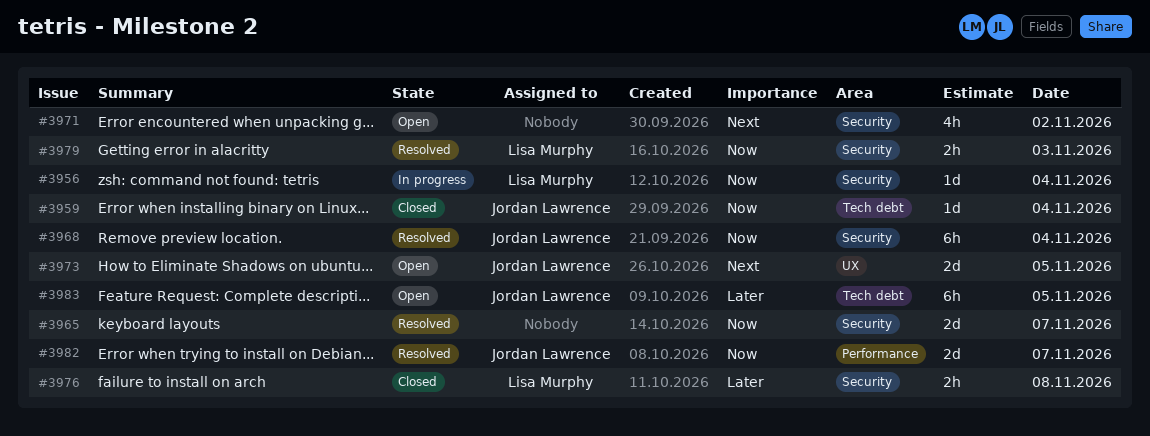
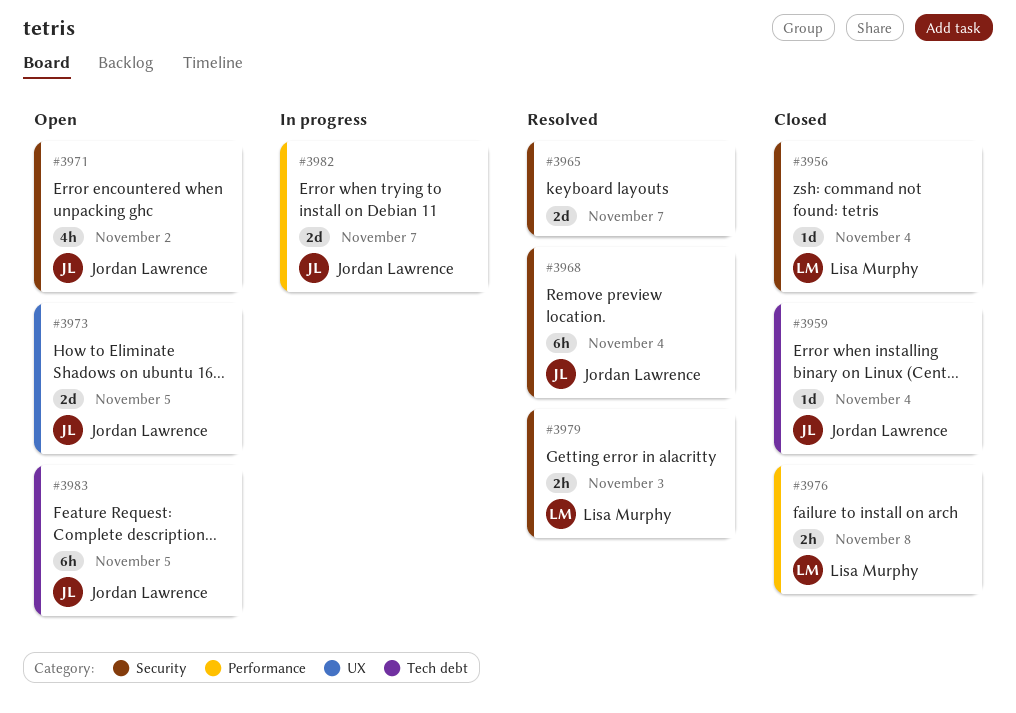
#3956, status: In progress -> Closed
#3971, owner: none -> Jordan Lawrence
#3976, label: Security -> Performance
#3982, status: Resolved -> In progress

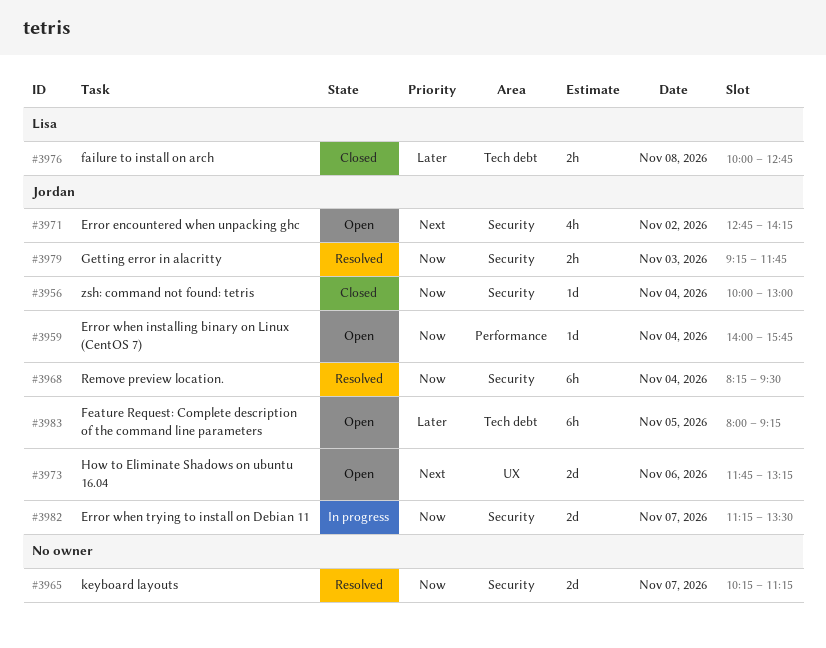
#3956, owner: Lisa Murphy -> Jordan Lawrence
#3959, status: Closed -> Open
#3959, label: Tech debt -> Performance
#3973, day: Nov 5 -> Nov 6
#3976, label: Performance -> Tech debt
#3979, owner: Lisa Murphy -> Jordan Lawrence
#3982, label: Performance -> Security

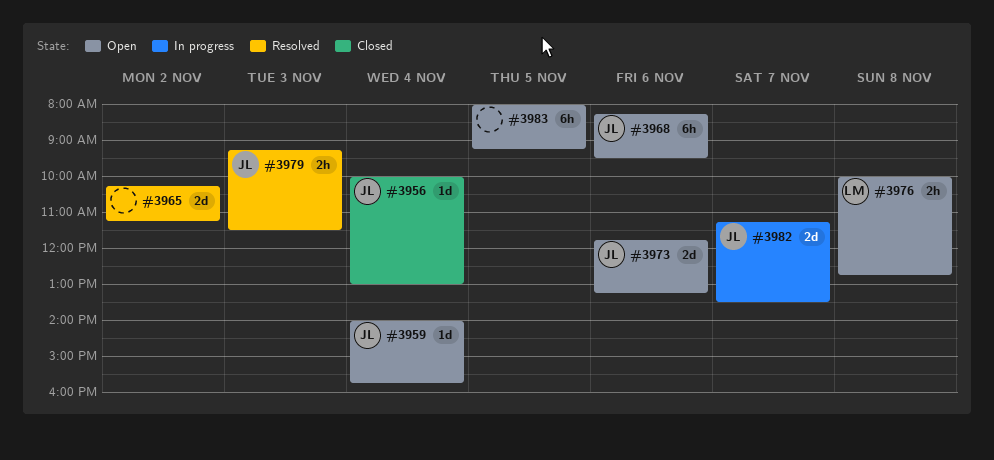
#3965, day: Nov 7 -> Nov 2
#3968, status: Resolved -> Open
#3968, day: Nov 4 -> Nov 6
#3971: present -> none
#3976, status: Closed -> Open
#3979, ends: 11:45 -> 11:30
#3983, owner: Jordan -> none

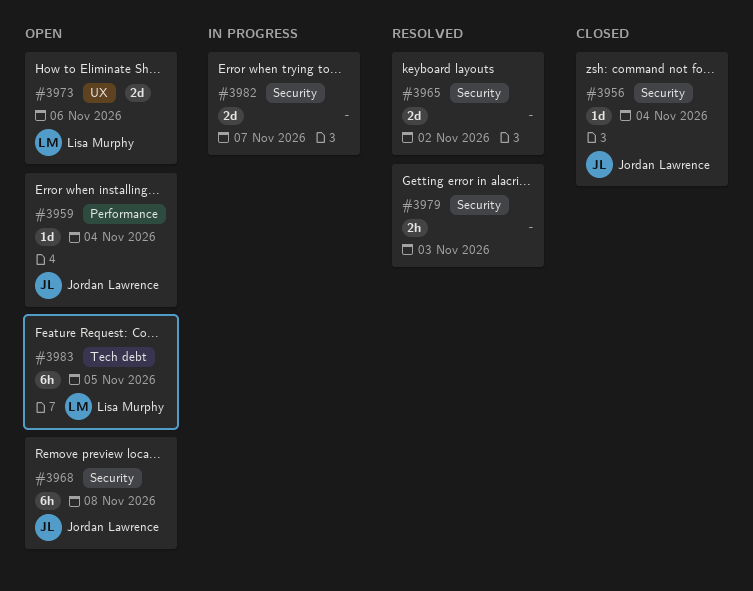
#3968, day: Nov 6 -> Nov 8
#3973, owner: Jordan Lawrence -> Lisa Murphy
#3976: present -> none
#3979, owner: Jordan Lawrence -> none
#3982, owner: Jordan Lawrence -> none
#3983, owner: none -> Lisa Murphy

